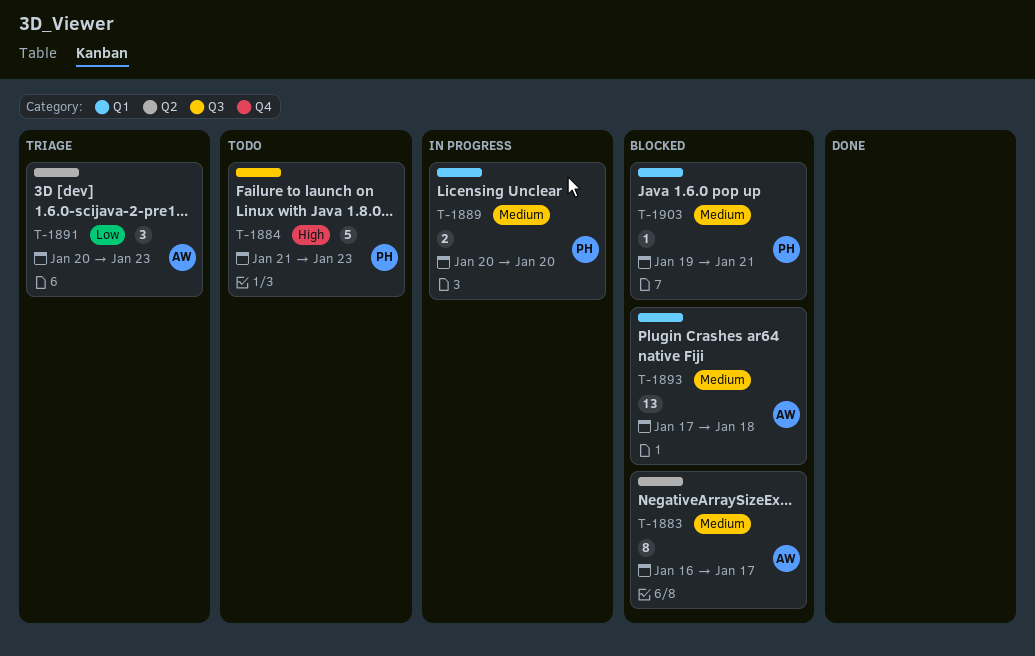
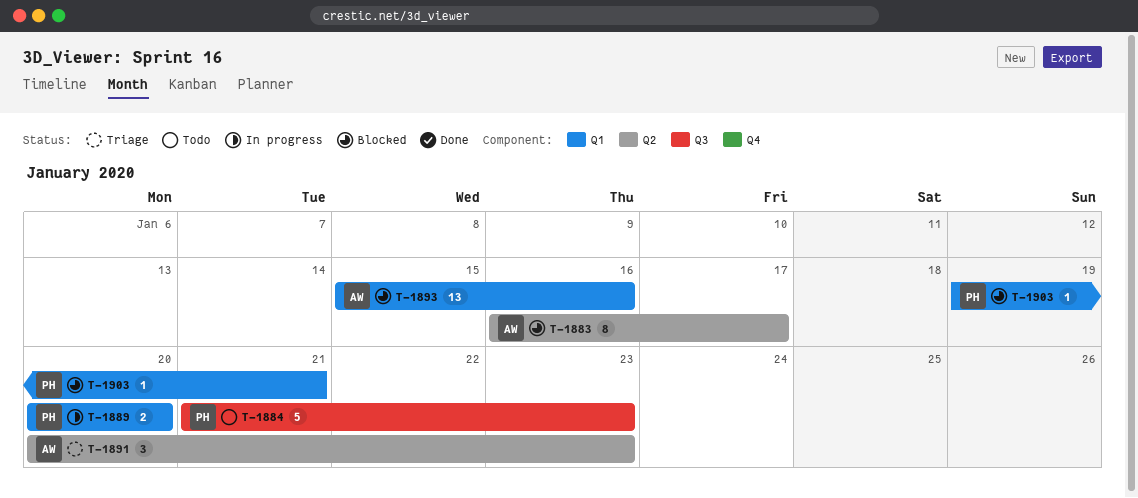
T-1893, start: Jan 17 -> Jan 15
T-1893, due: Jan 18 -> Jan 16

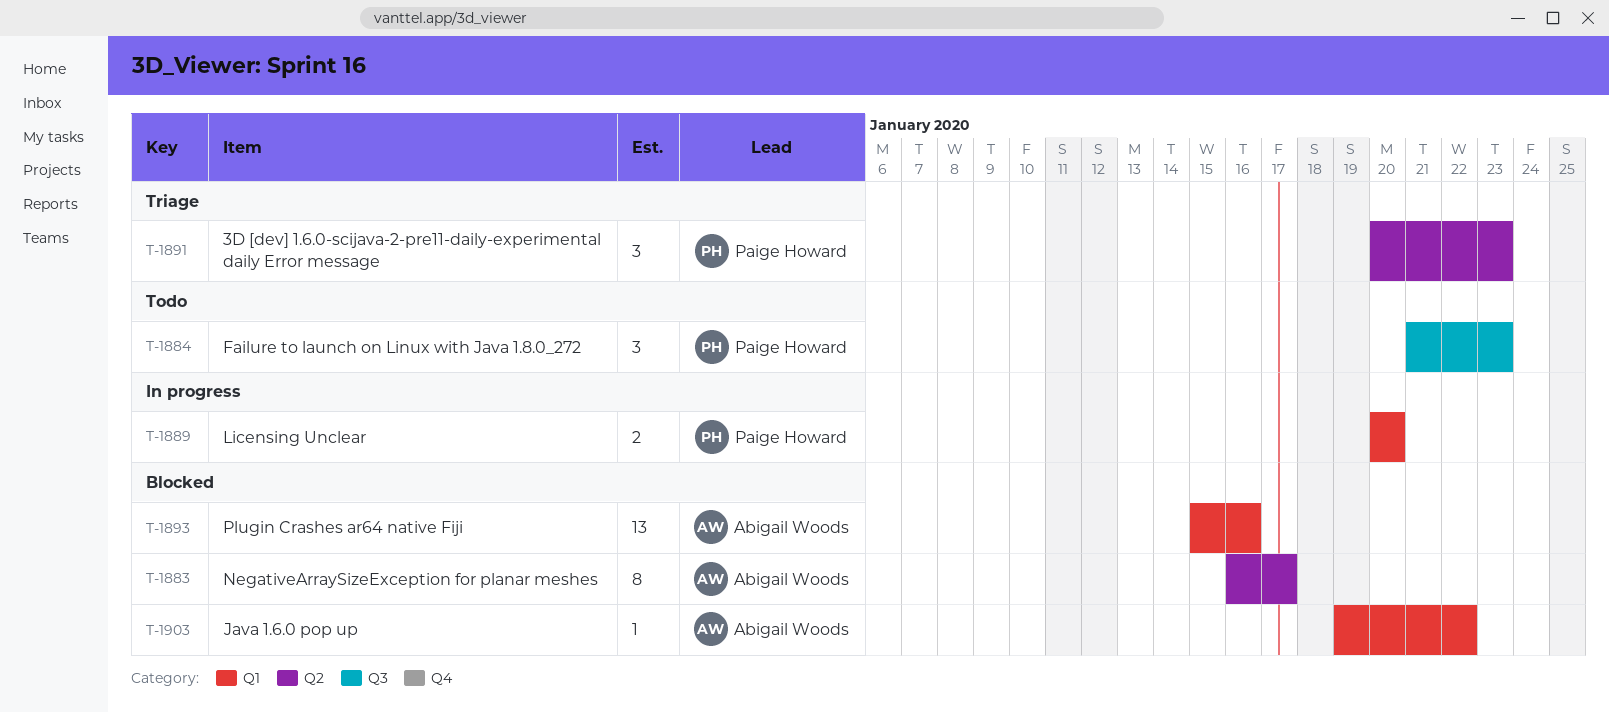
T-1884, estimate: 5 -> 3
T-1891, owner: Abigail Woods -> Paige Howard
T-1903, owner: Paige Howard -> Abigail Woods
T-1903, due: Jan 21 -> Jan 22

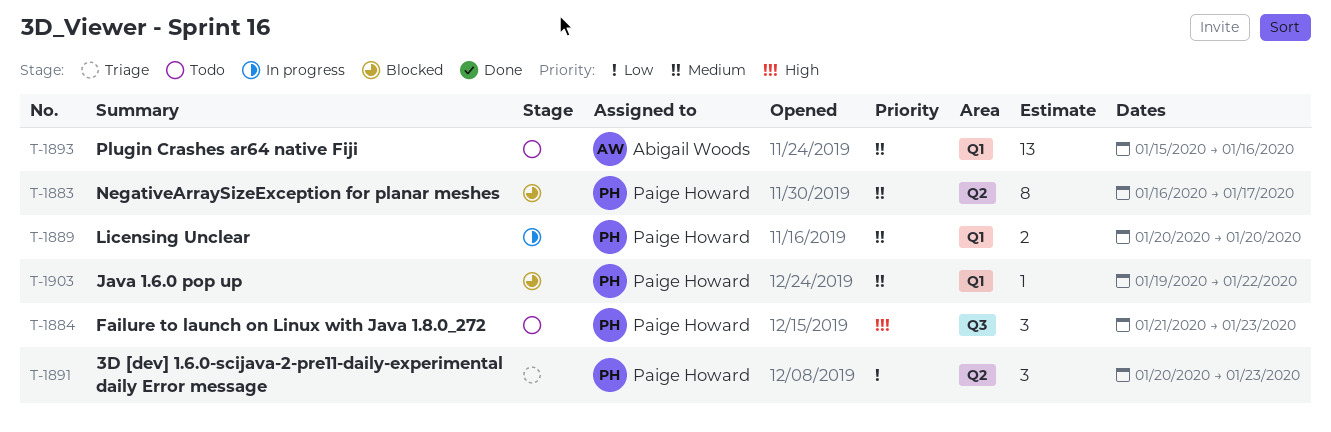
T-1883, owner: Abigail Woods -> Paige Howard
T-1893, status: Blocked -> Todo
T-1903, owner: Abigail Woods -> Paige Howard

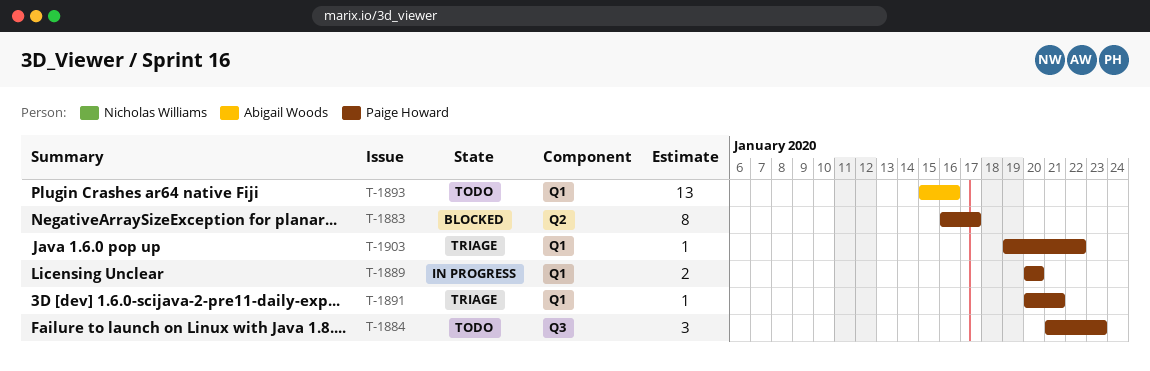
T-1891, label: Q2 -> Q1
T-1891, estimate: 3 -> 1
T-1891, due: Jan 23 -> Jan 21
T-1903, status: Blocked -> Triage

